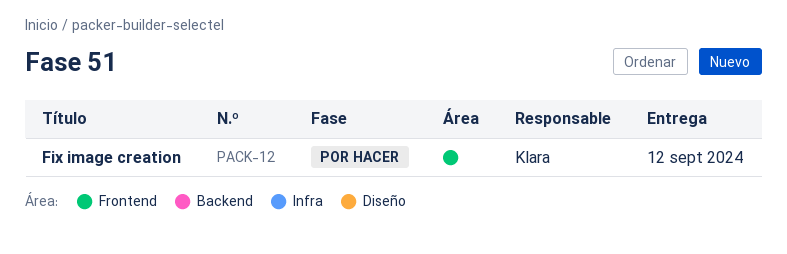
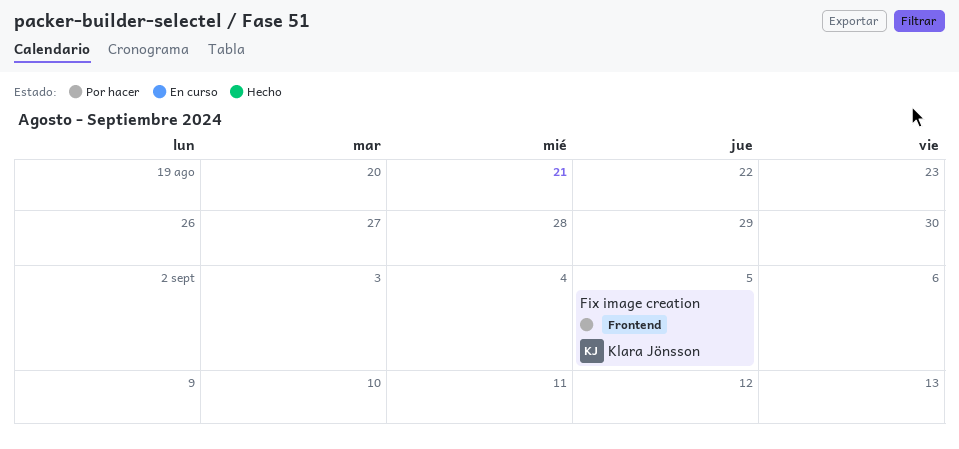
Fix image creation, due: Sep 12 -> Sep 5

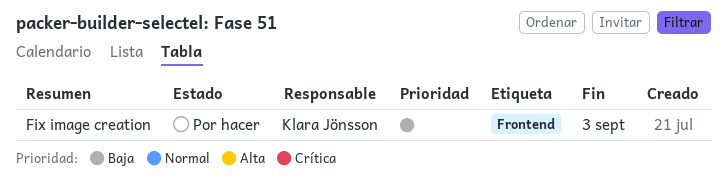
Fix image creation, due: Sep 5 -> Sep 3

